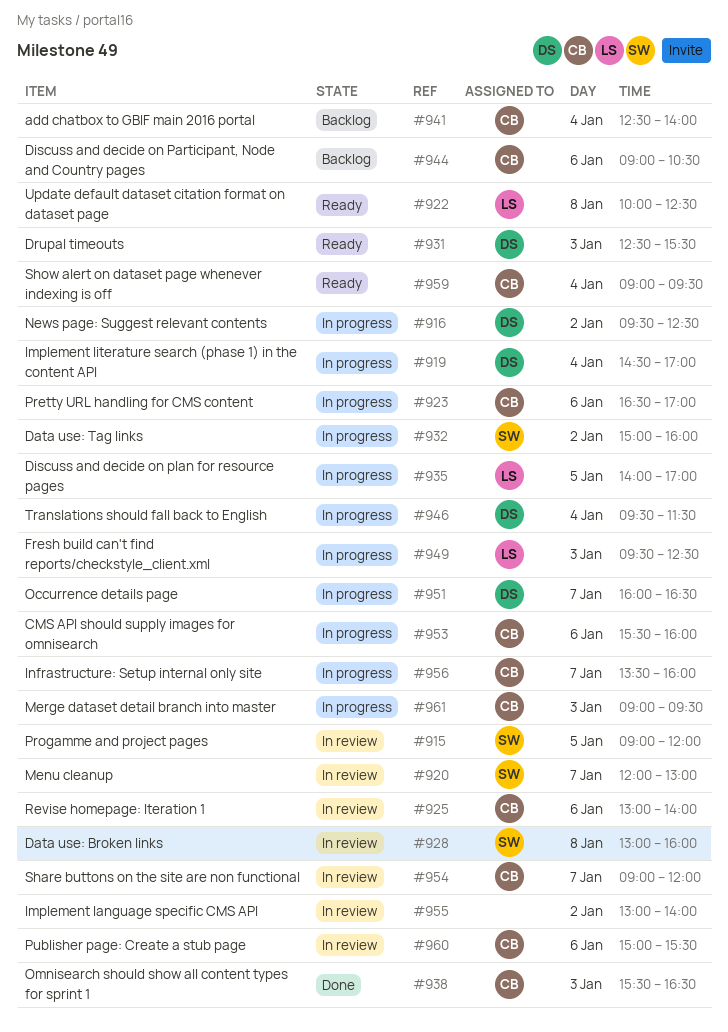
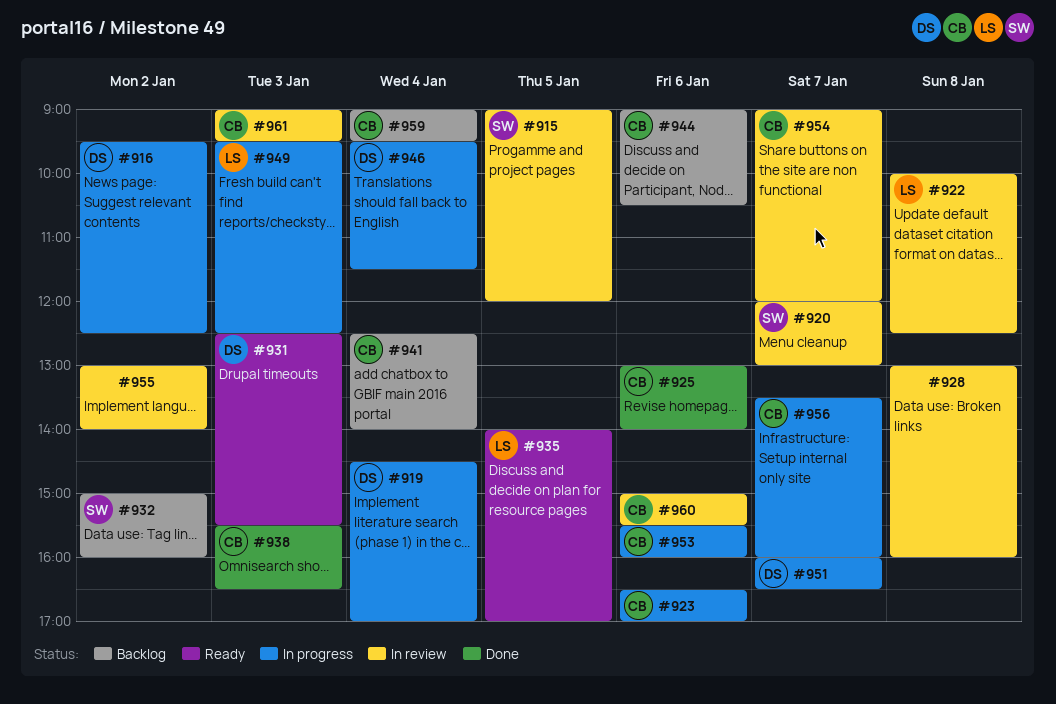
#922, status: Ready -> In review
#925, status: In review -> Done
#928, owner: SW -> none
#932, status: In progress -> Backlog
#935, status: In progress -> Ready
#959, status: Ready -> Backlog
#961, status: In progress -> In review

